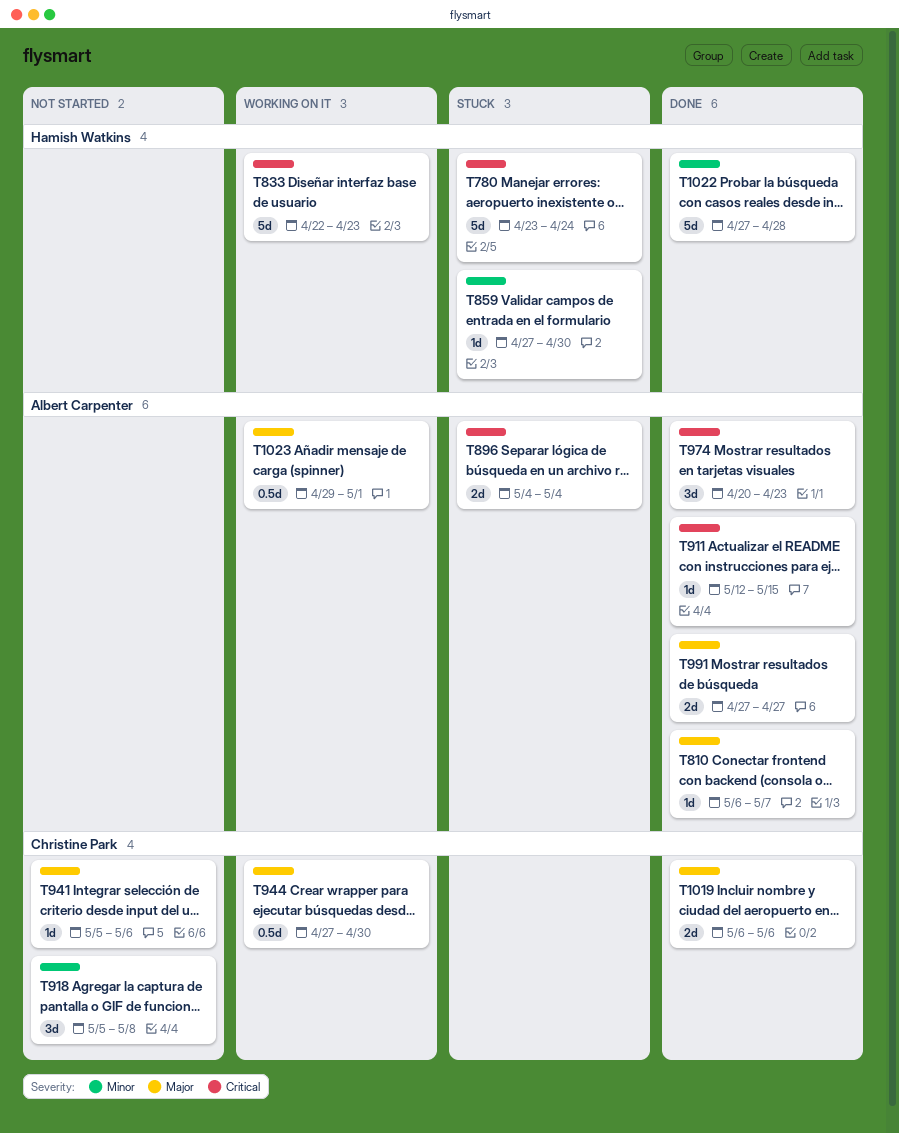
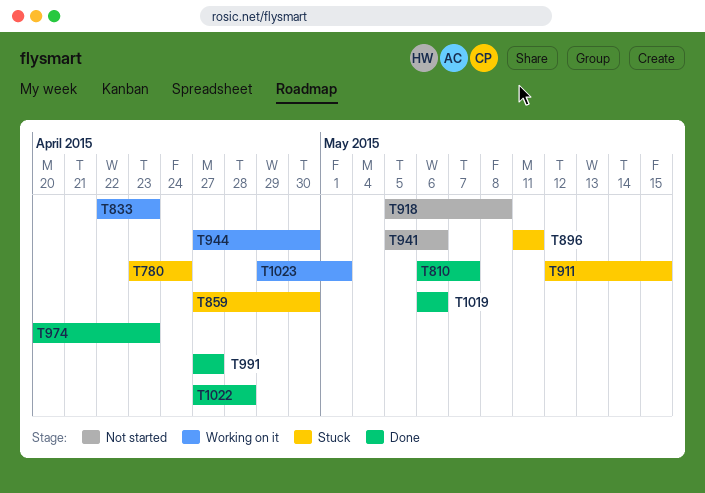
T896, start: May 4 -> May 11
T896, due: May 4 -> May 11
T911, status: Done -> Stuck

